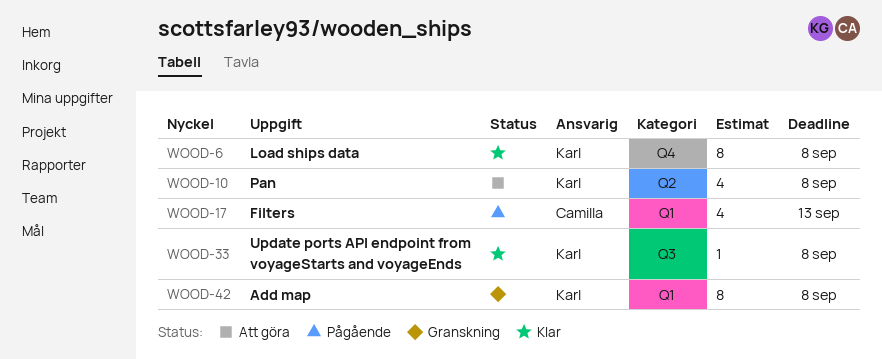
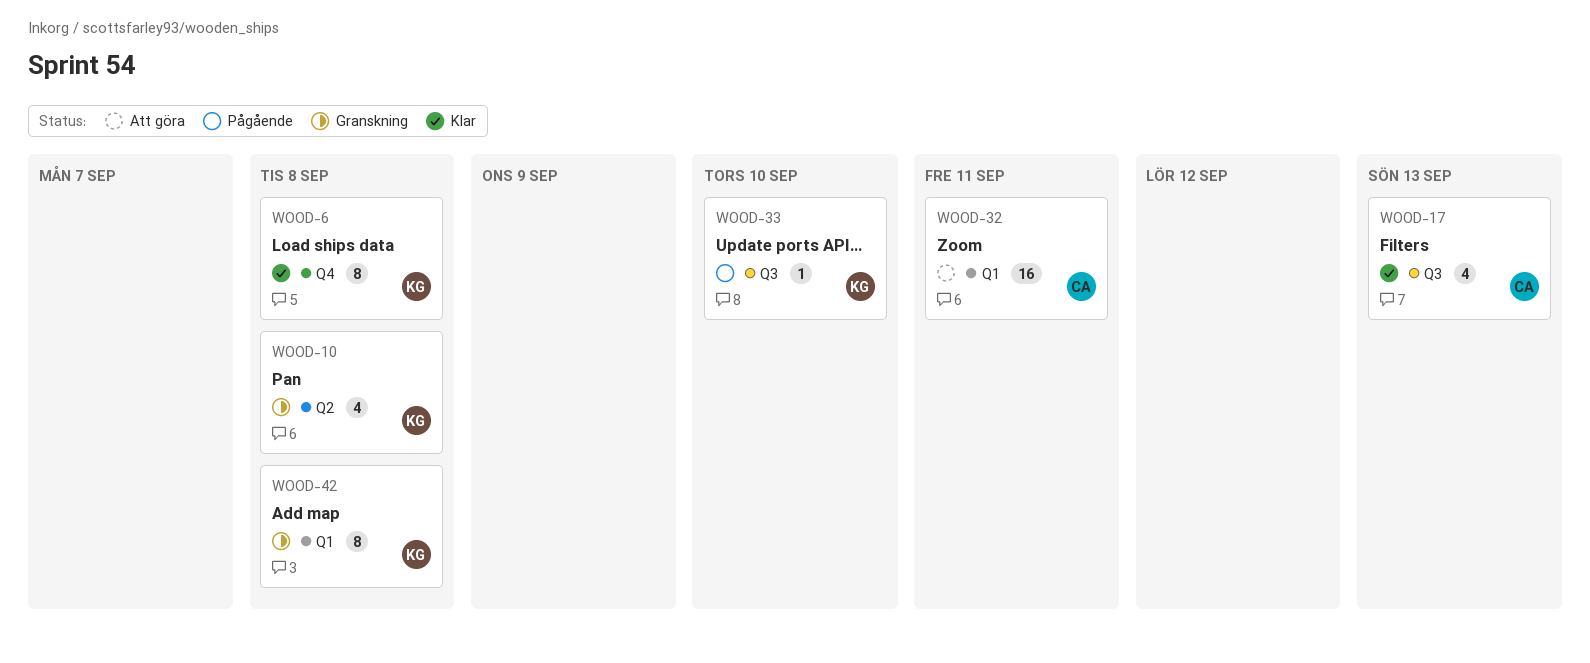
WOOD-10, status: Att göra -> Granskning
WOOD-17, status: Pågående -> Klar
WOOD-17, label: Q1 -> Q3
WOOD-32: none -> present
WOOD-33, status: Klar -> Pågående
WOOD-33, due: Sep 8 -> Sep 10

